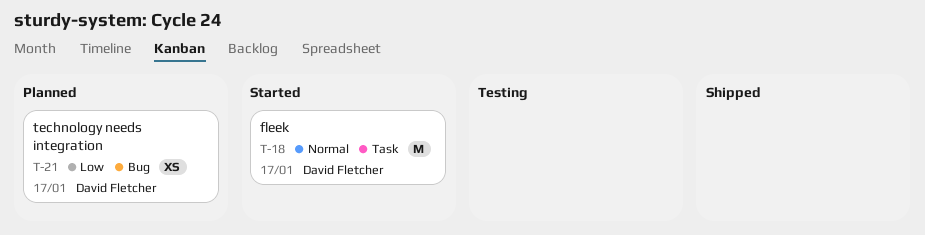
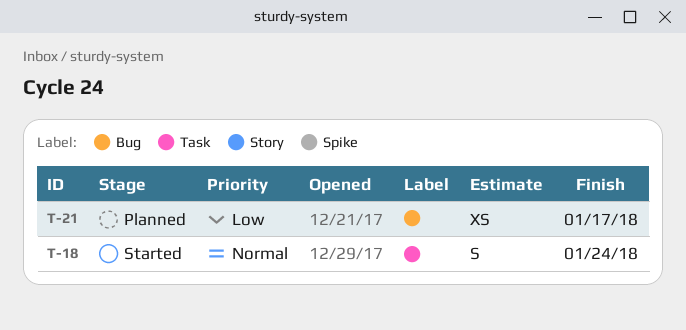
T-18, estimate: M -> S
T-18, due: Jan 17 -> Jan 24

